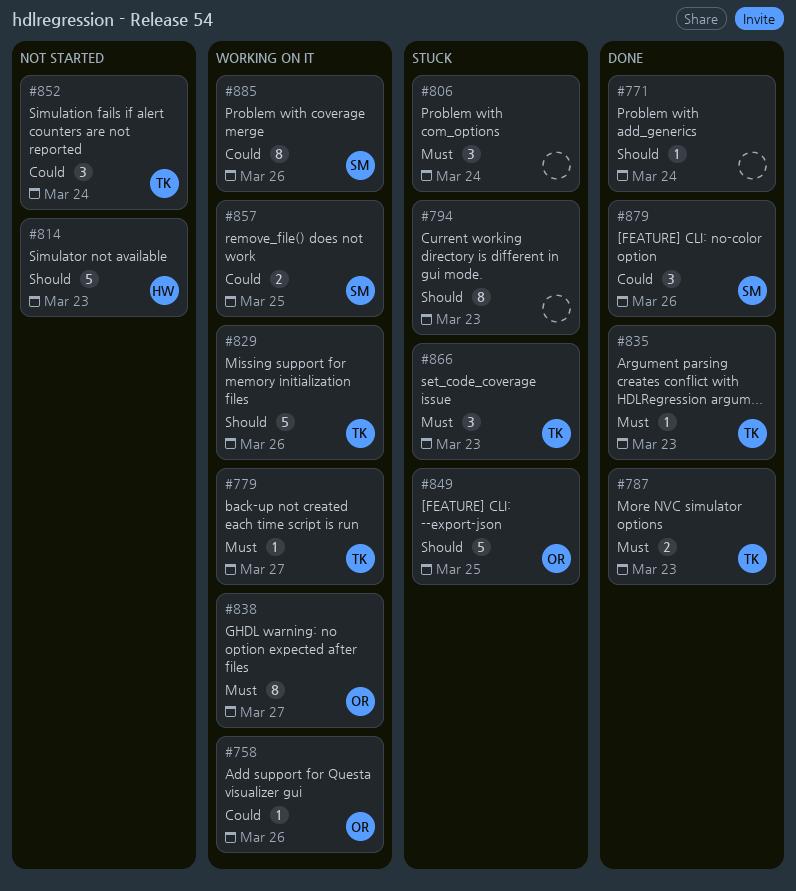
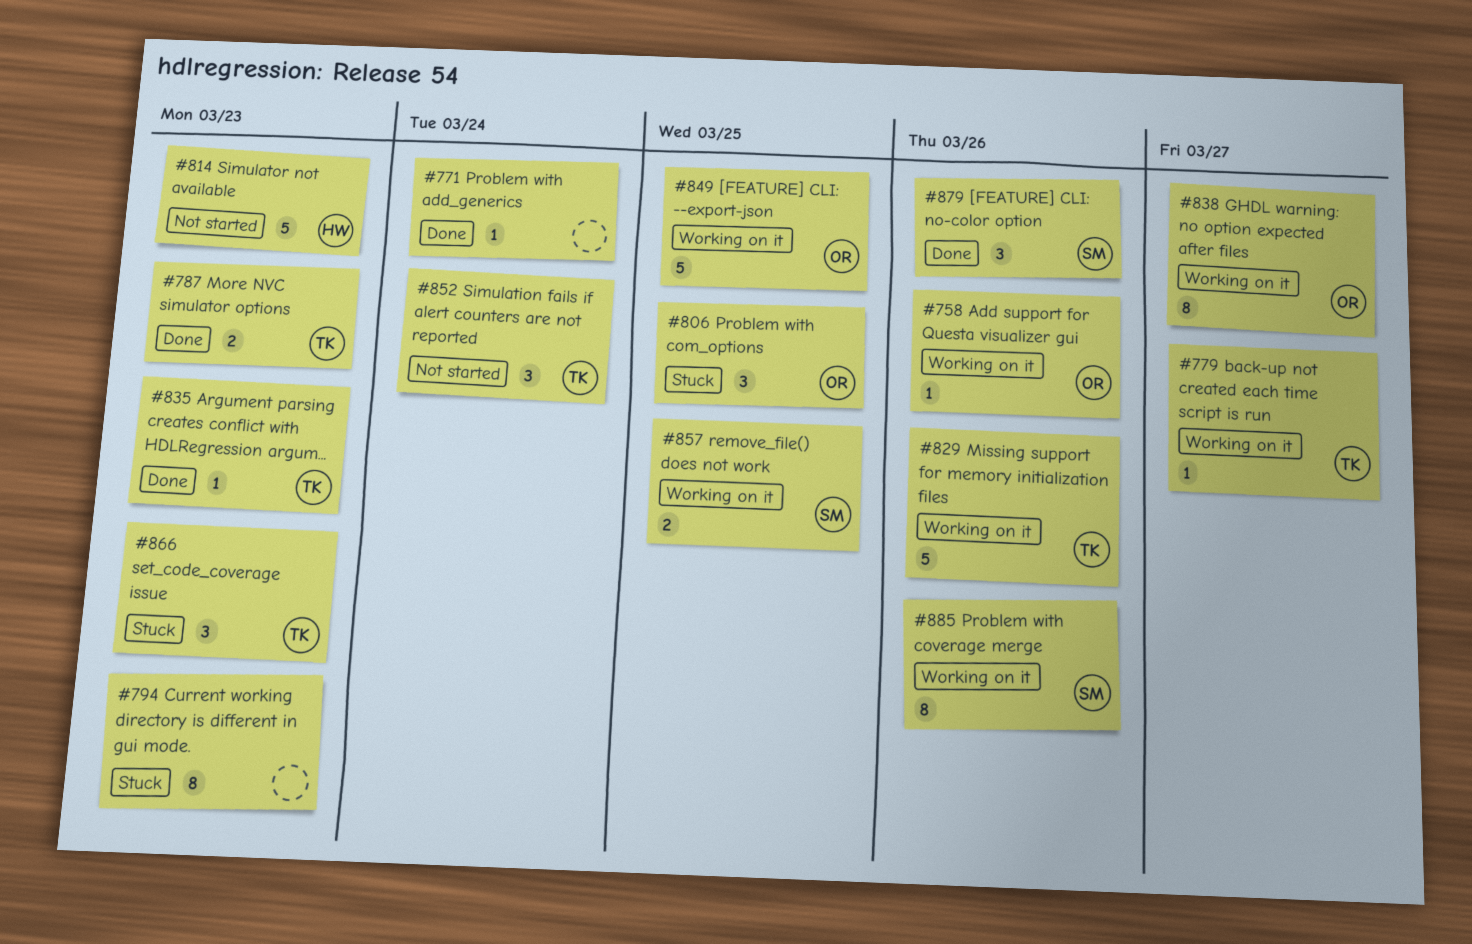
#806, owner: none -> OR
#806, due: Mar 24 -> Mar 25
#849, status: Stuck -> Working on it

